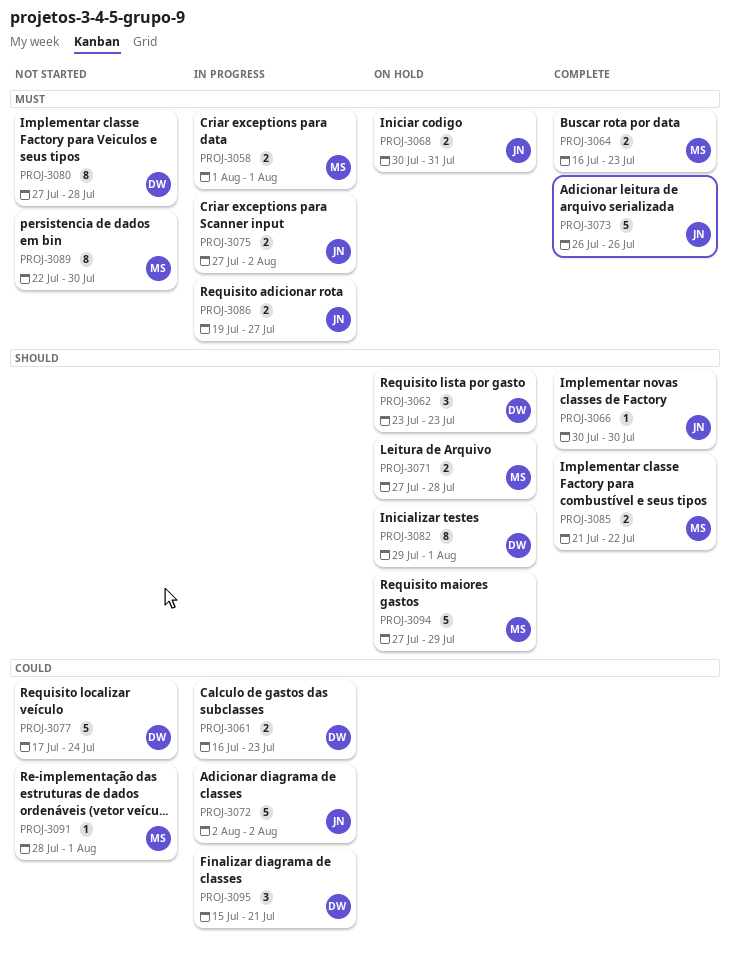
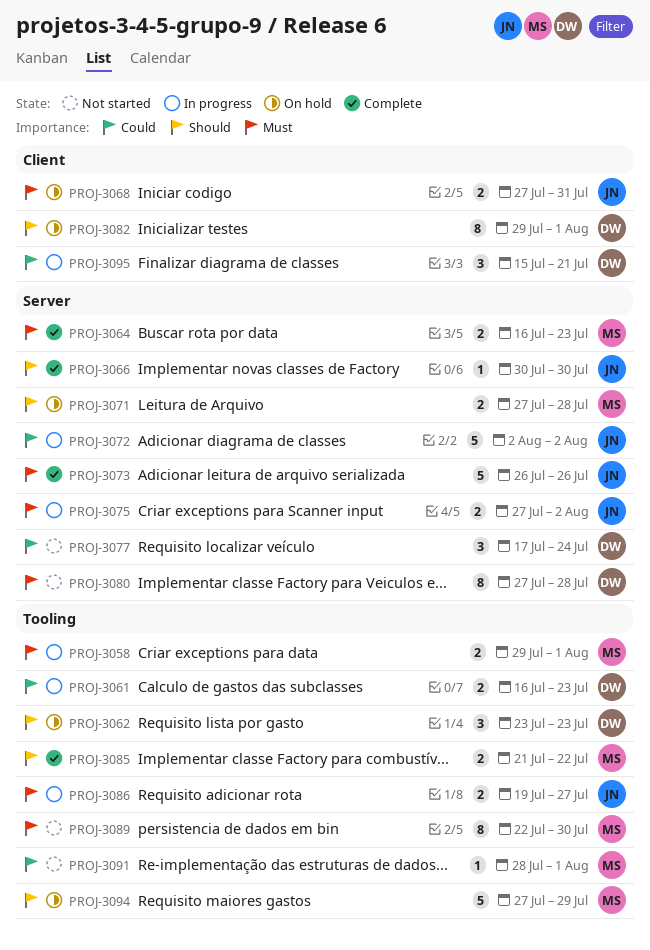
PROJ-3058, start: Aug 1 -> Jul 29
PROJ-3068, start: Jul 30 -> Jul 27
PROJ-3077, estimate: 5 -> 3

